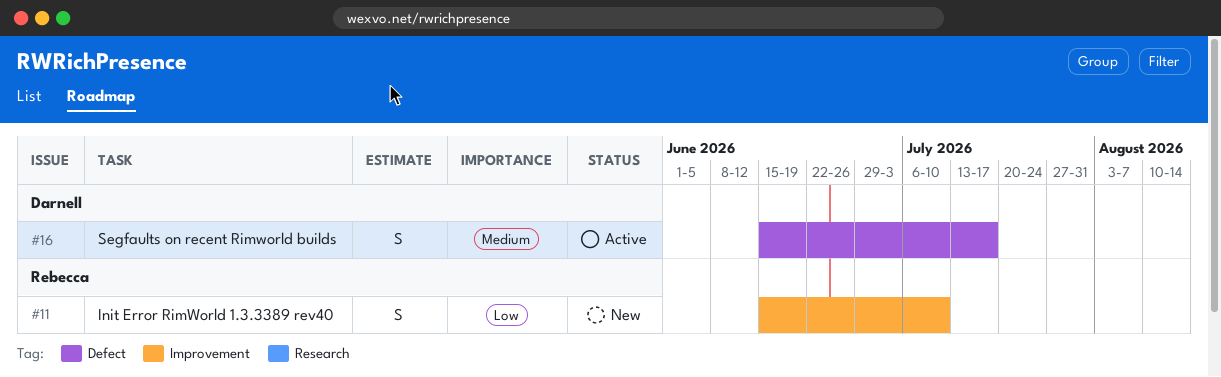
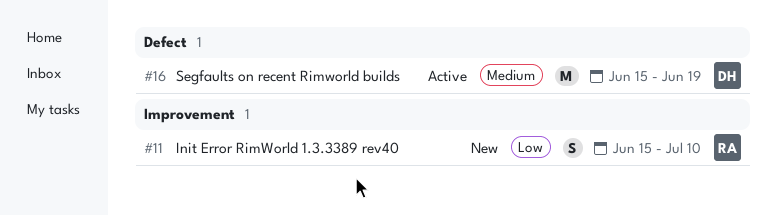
#16, estimate: S -> M
#16, due: Jul 17 -> Jun 19

